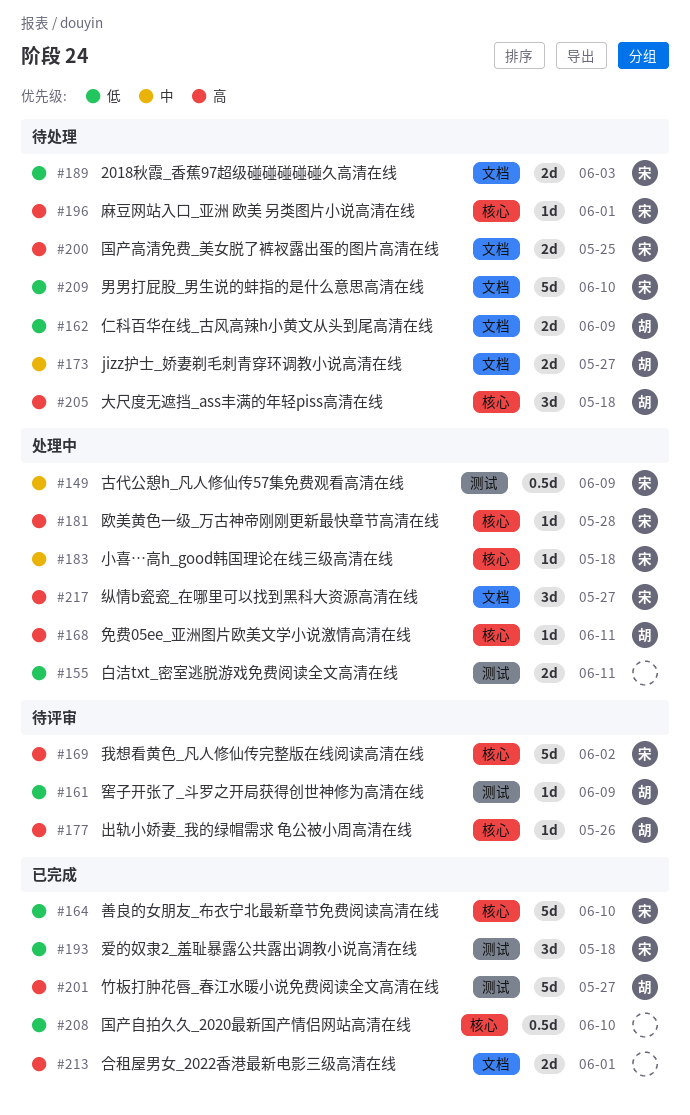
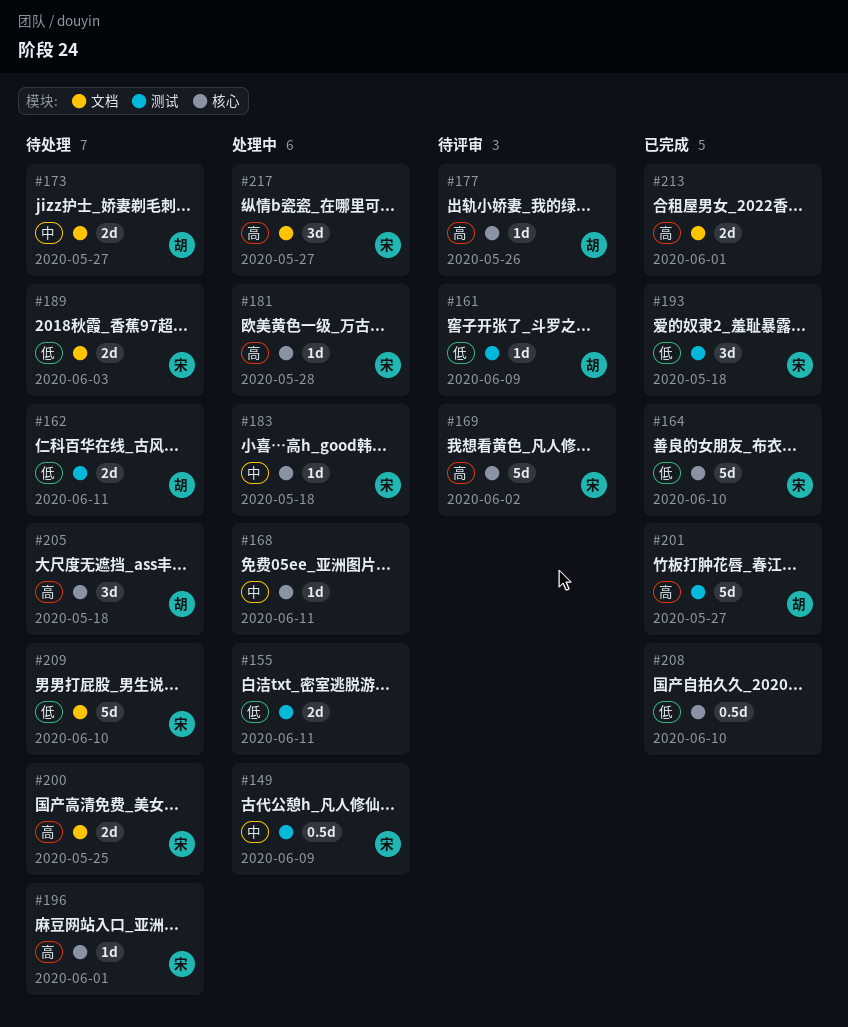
#162, label: 文档 -> 测试
#162, due: Jun 9 -> Jun 11
#168, owner: 胡 -> none
#168, priority: 高 -> 中

